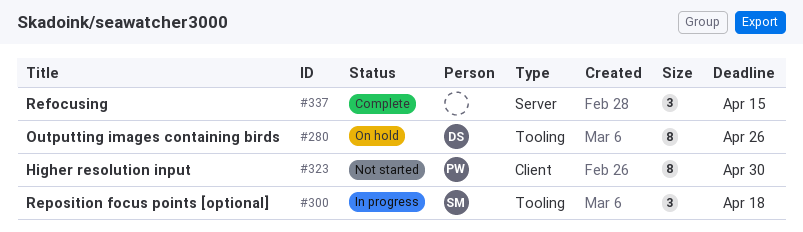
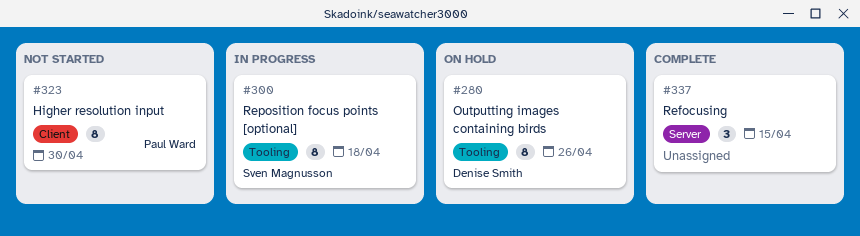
#300, estimate: 3 -> 8

